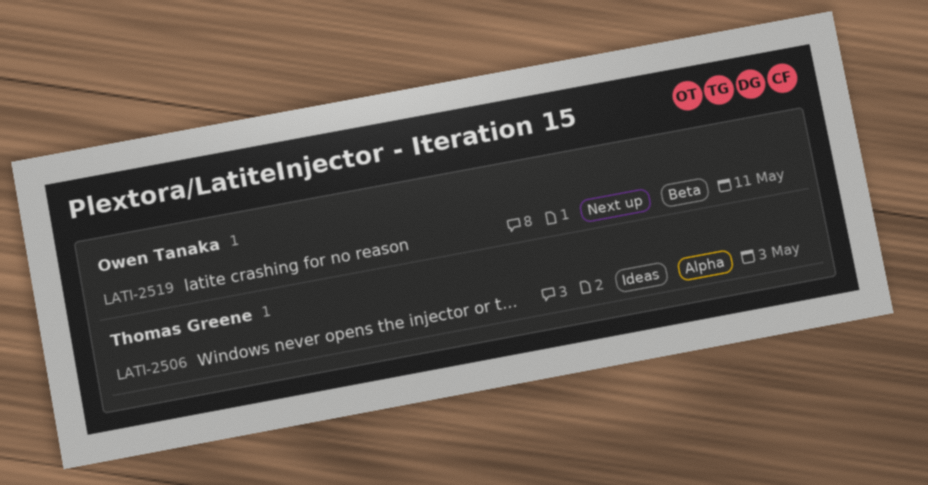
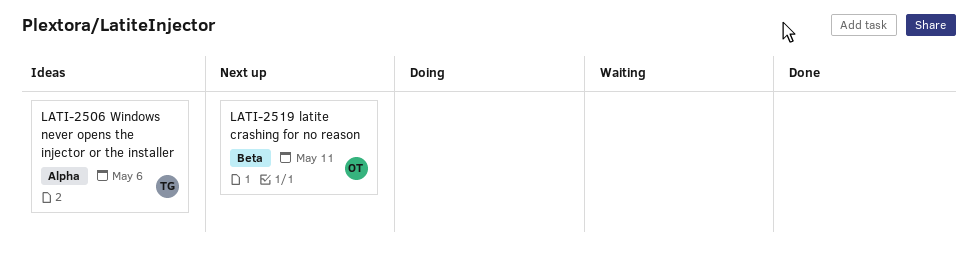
LATI-2506, due: May 3 -> May 6

